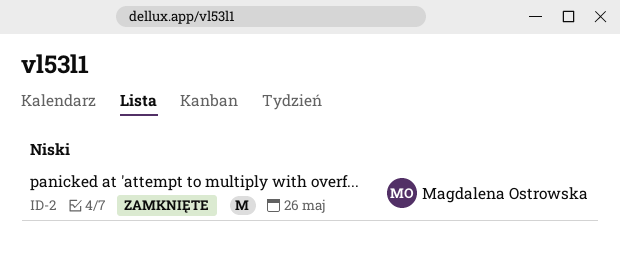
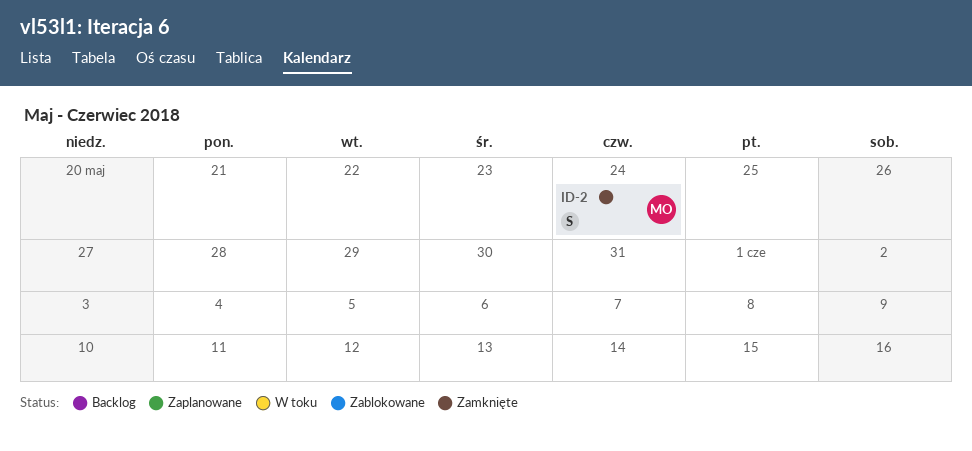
ID-2, estimate: M -> S
ID-2, due: May 26 -> May 24

